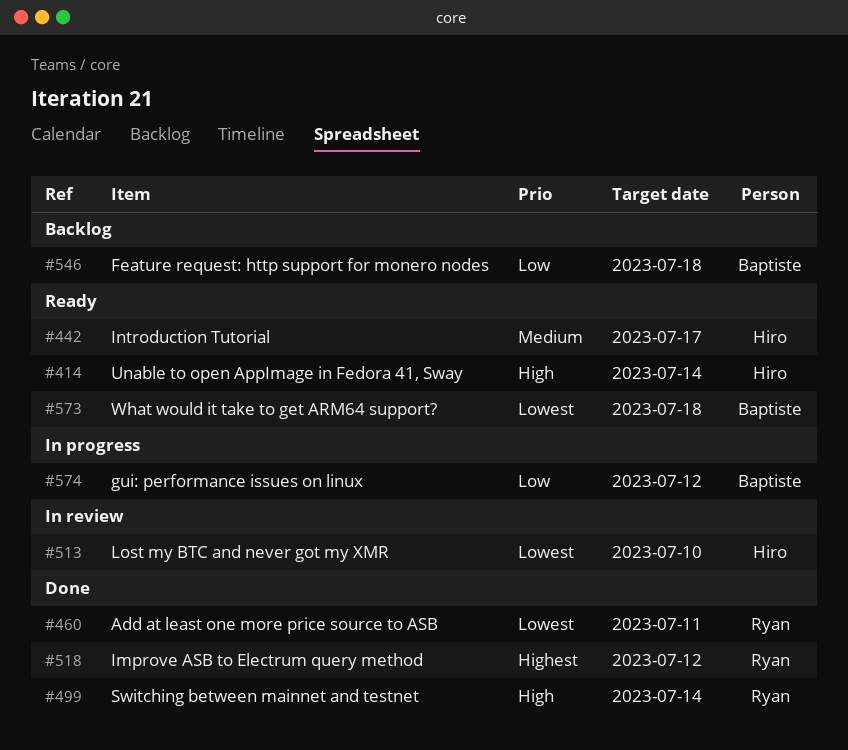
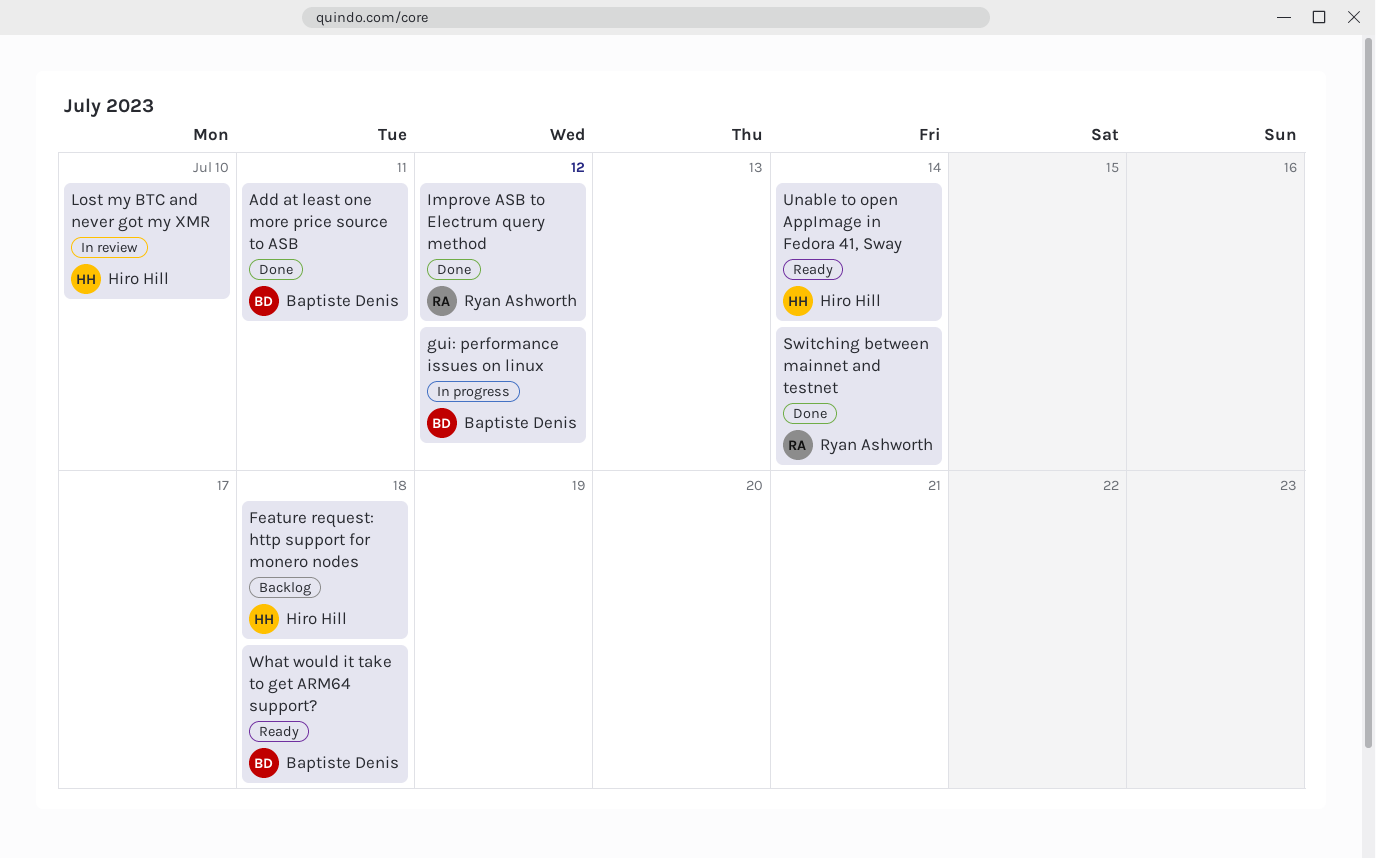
Add at least one more price source to ASB, owner: Ryan Ashworth -> Baptiste Denis
Feature request: http support for monero nodes, owner: Baptiste Denis -> Hiro Hill
Introduction Tutorial: present -> none

